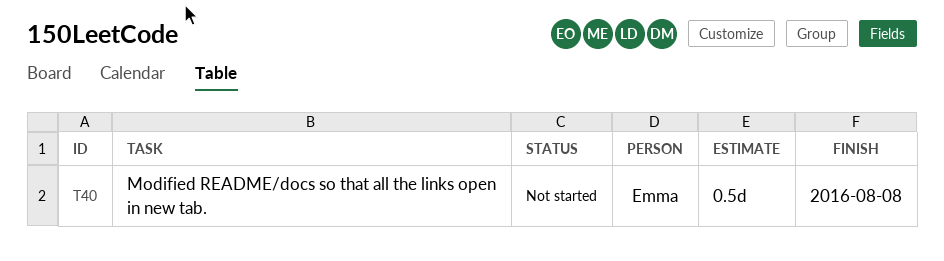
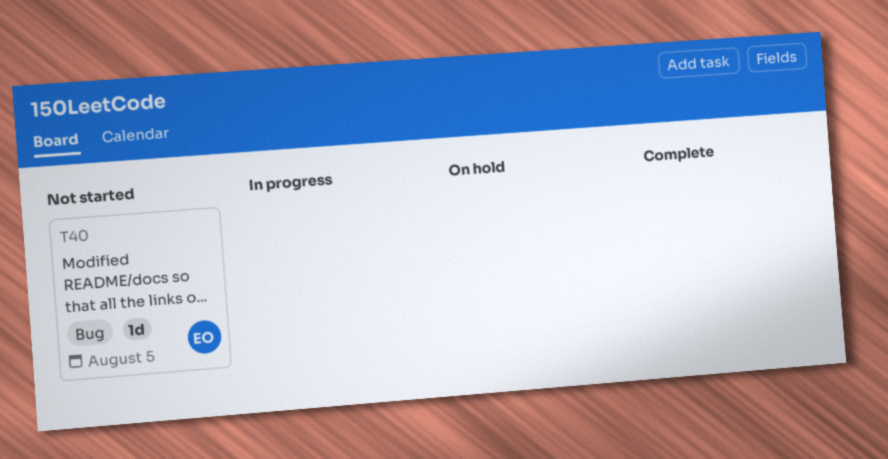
T40, estimate: 0.5d -> 1d
T40, due: Aug 8 -> Aug 5

